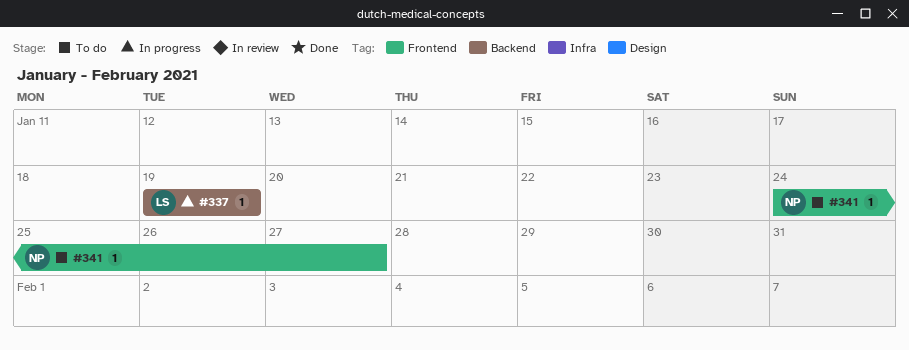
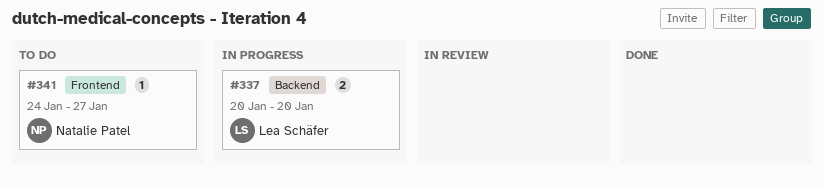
#337, estimate: 1 -> 2
#337, start: Jan 19 -> Jan 20
#337, due: Jan 19 -> Jan 20

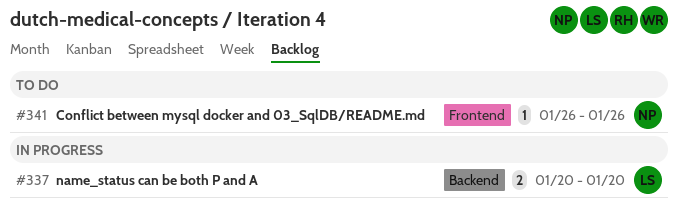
#341, start: Jan 24 -> Jan 26
#341, due: Jan 27 -> Jan 26

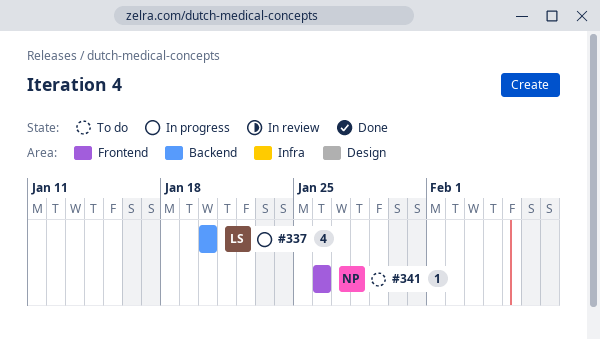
#337, estimate: 2 -> 4

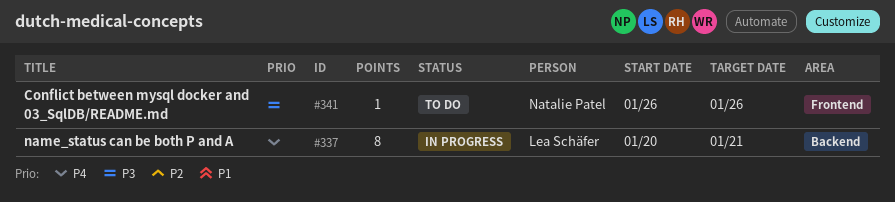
#337, estimate: 4 -> 8
#337, due: Jan 20 -> Jan 21

